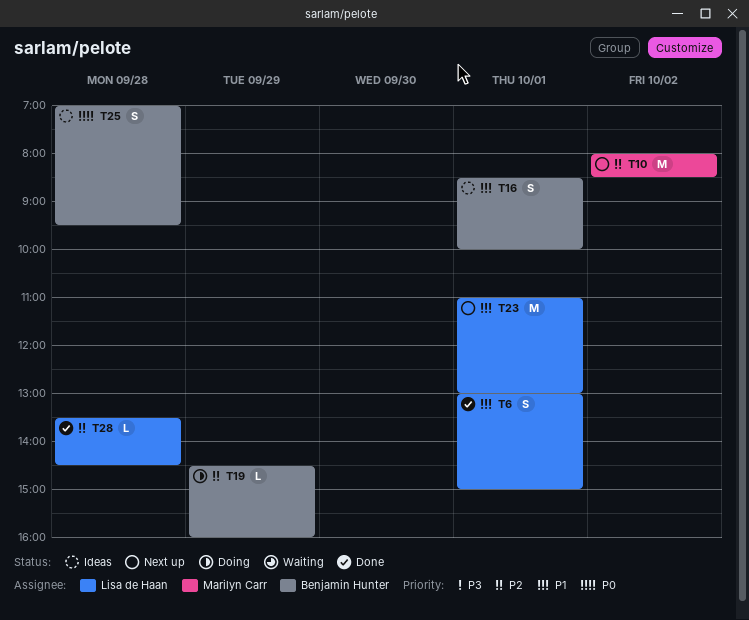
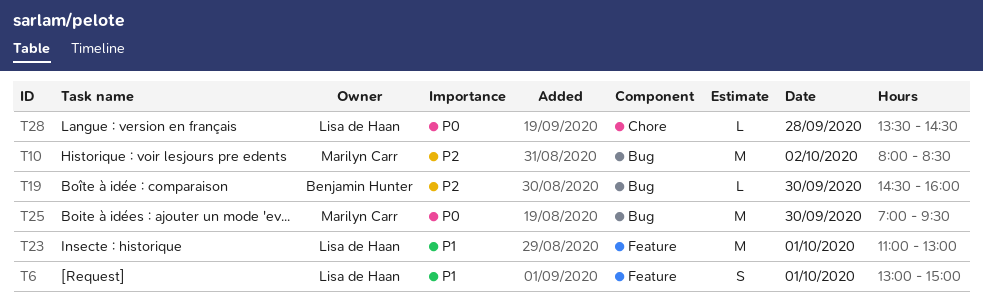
T16: present -> none
T19, day: Sep 29 -> Sep 30
T25, owner: Benjamin Hunter -> Marilyn Carr
T25, estimate: S -> M
T25, day: Sep 28 -> Sep 30
T28, priority: P2 -> P0

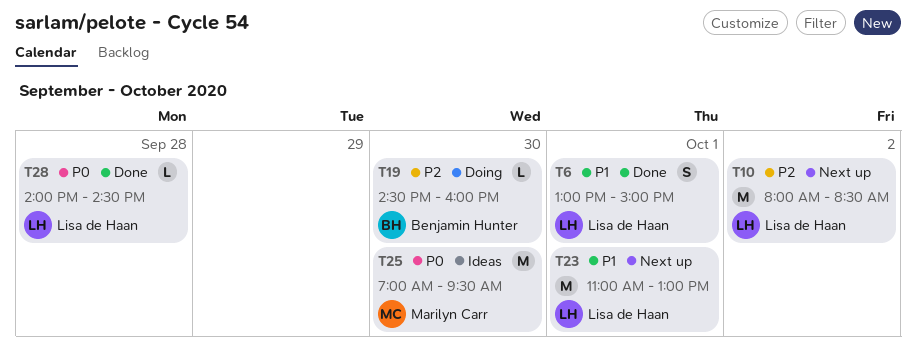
T10, owner: Marilyn Carr -> Lisa de Haan
T28, begins: 13:30 -> 14:00

